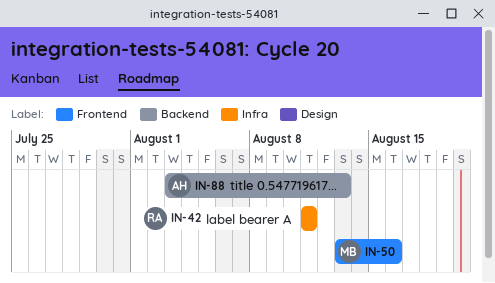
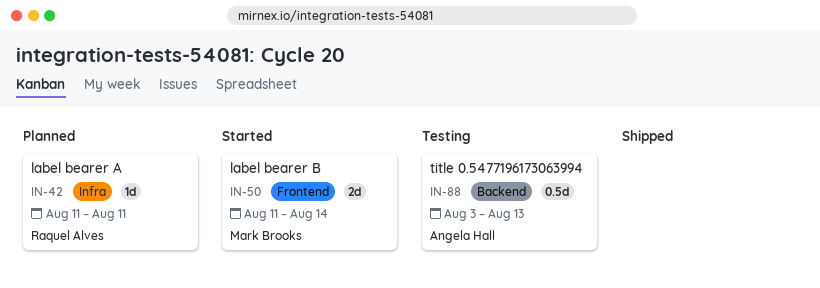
IN-50, start: Aug 13 -> Aug 11
IN-50, due: Aug 16 -> Aug 14

